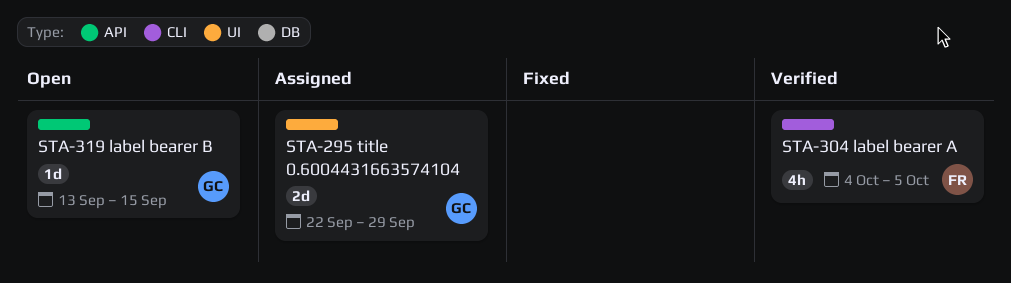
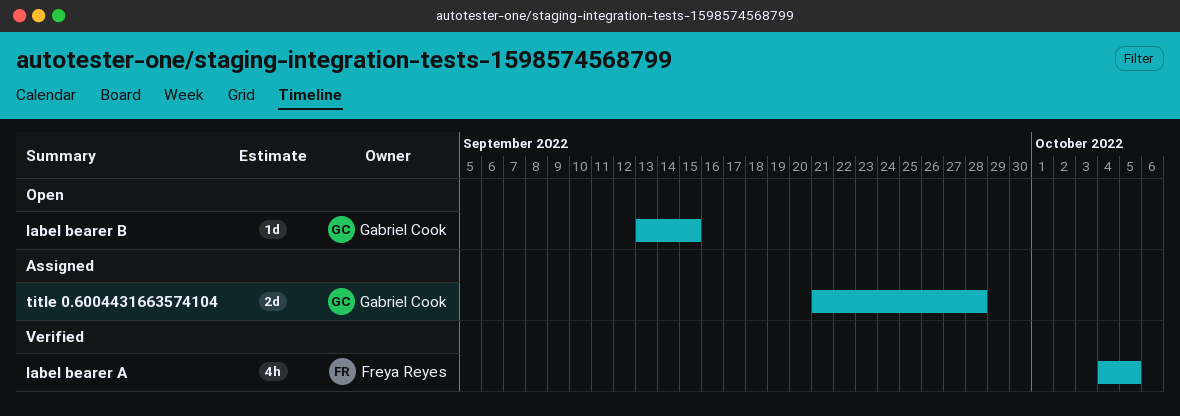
title 0.6004431663574104, start: Sep 22 -> Sep 21
title 0.6004431663574104, due: Sep 29 -> Sep 28

